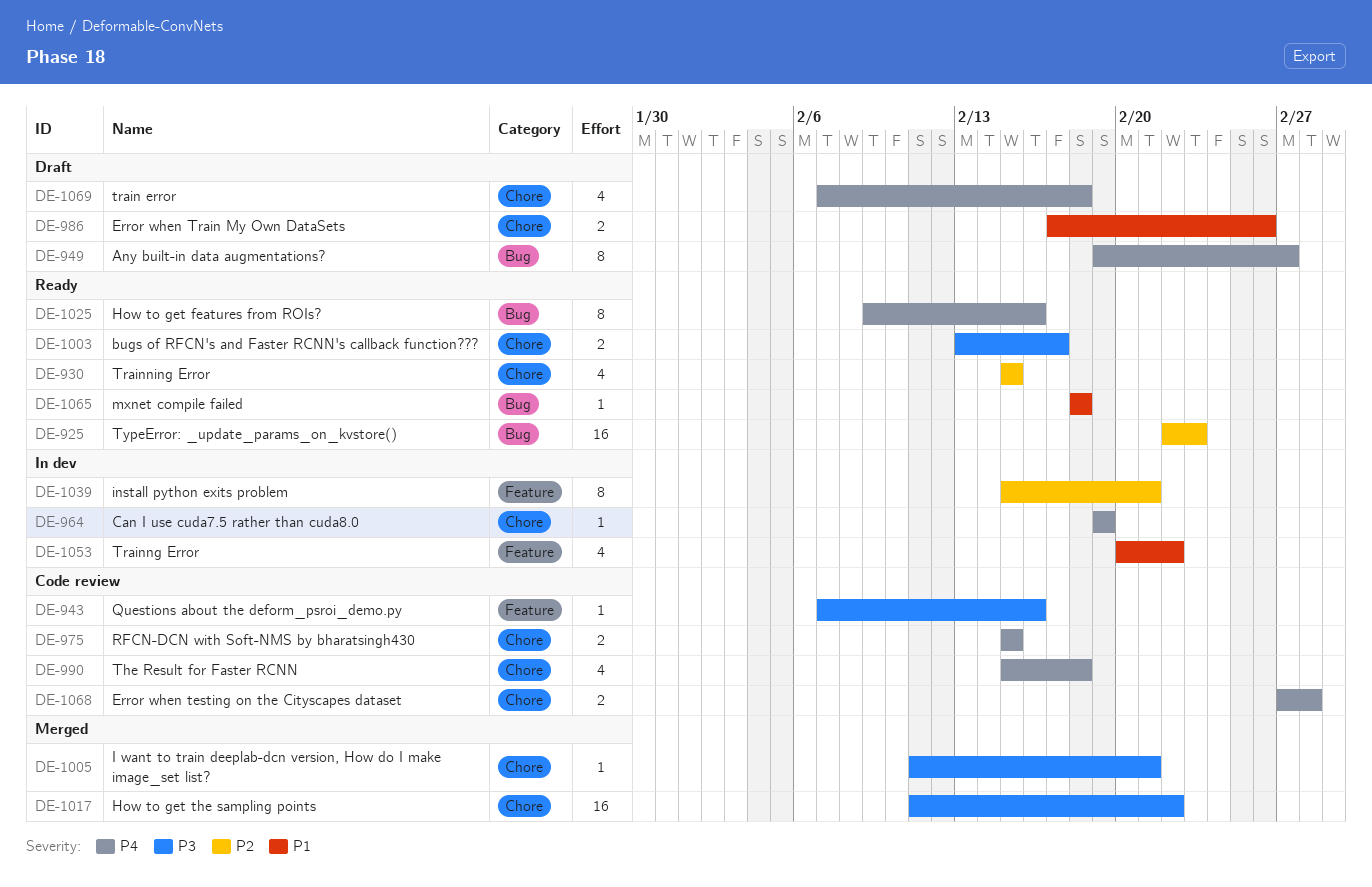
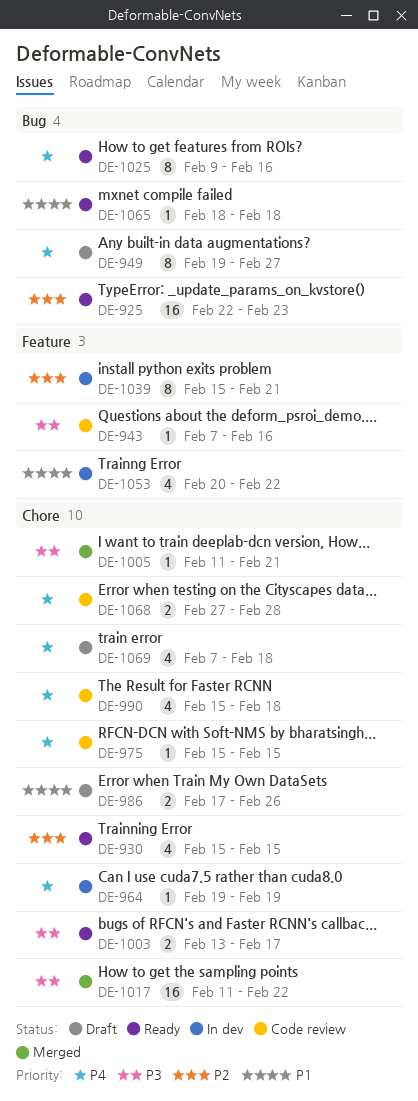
DE-975, estimate: 2 -> 1

